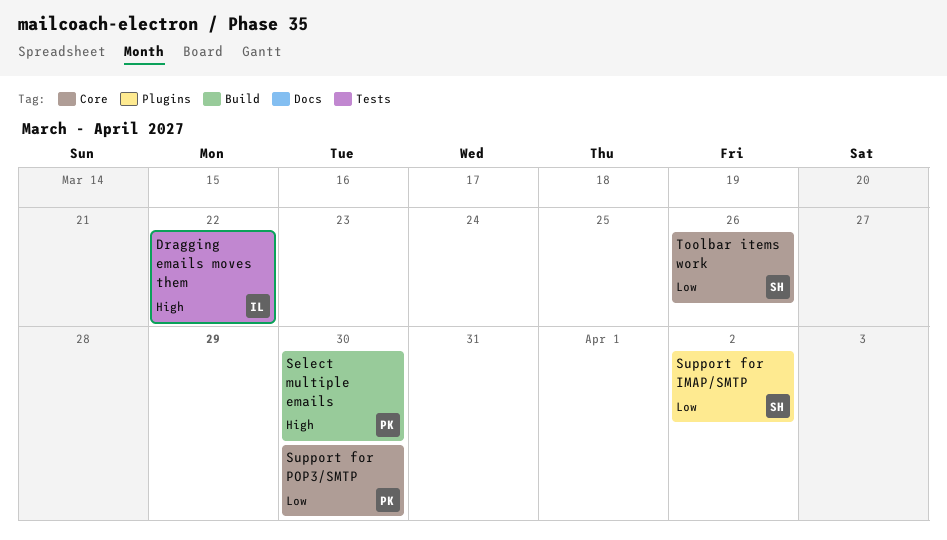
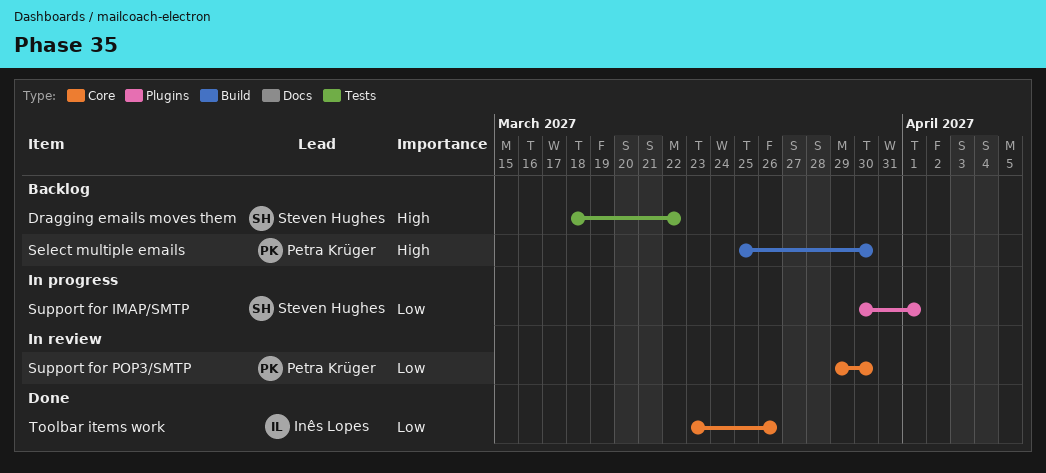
Dragging emails moves them, owner: Inês Lopes -> Steven Hughes
Support for IMAP/SMTP, due: Apr 2 -> Apr 1
Toolbar items work, owner: Steven Hughes -> Inês Lopes

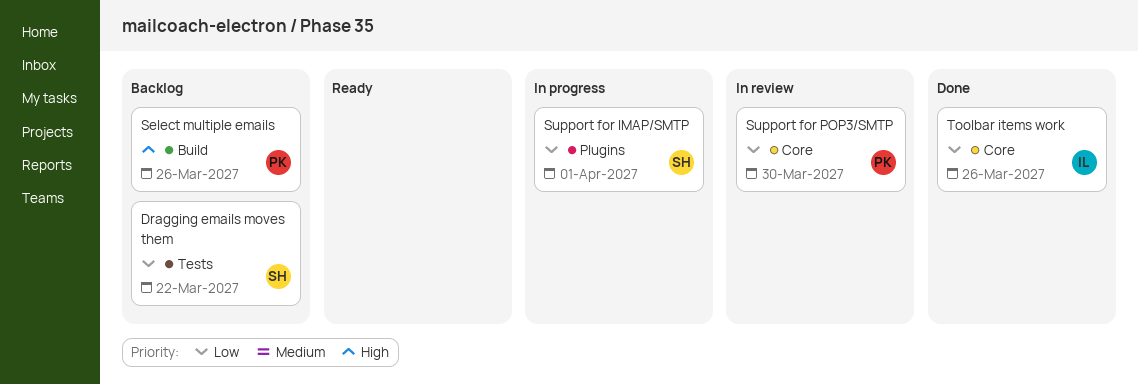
Dragging emails moves them, priority: High -> Low
Select multiple emails, due: Mar 30 -> Mar 26

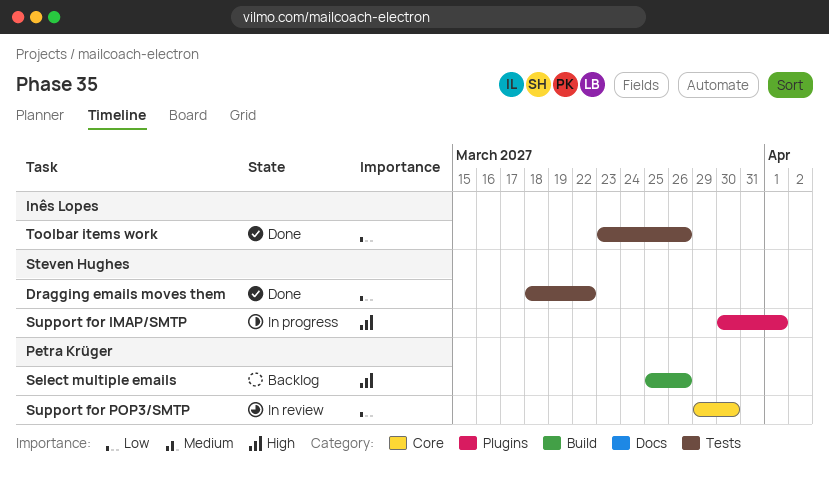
Dragging emails moves them, status: Backlog -> Done
Support for IMAP/SMTP, priority: Low -> High
Toolbar items work, label: Core -> Tests

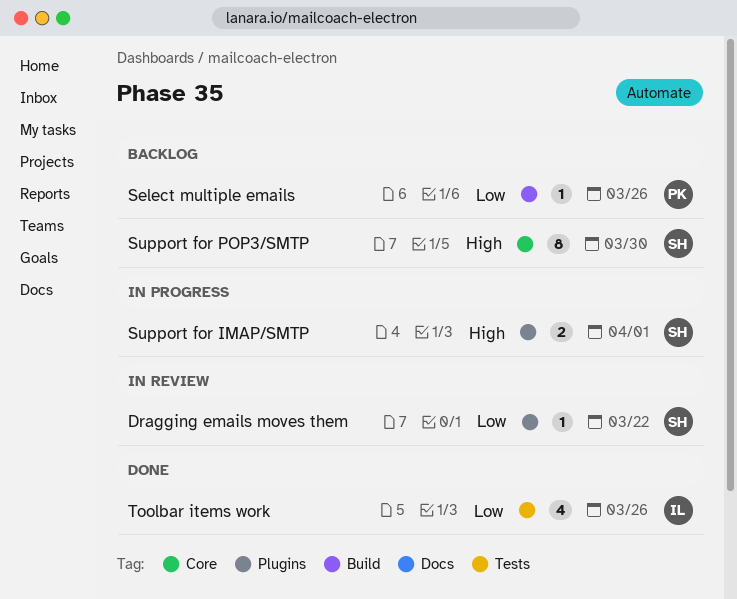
Dragging emails moves them, status: Done -> In review
Dragging emails moves them, label: Tests -> Plugins
Select multiple emails, priority: High -> Low
Support for POP3/SMTP, status: In review -> Backlog
Support for POP3/SMTP, owner: Petra Krüger -> Steven Hughes
Support for POP3/SMTP, priority: Low -> High

